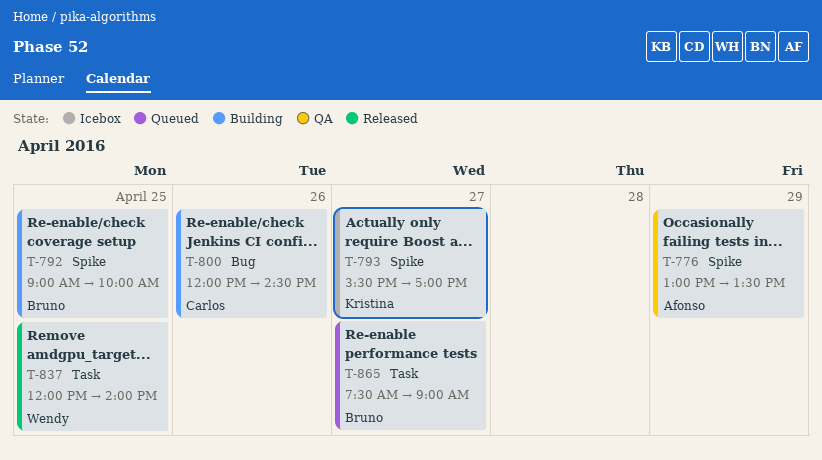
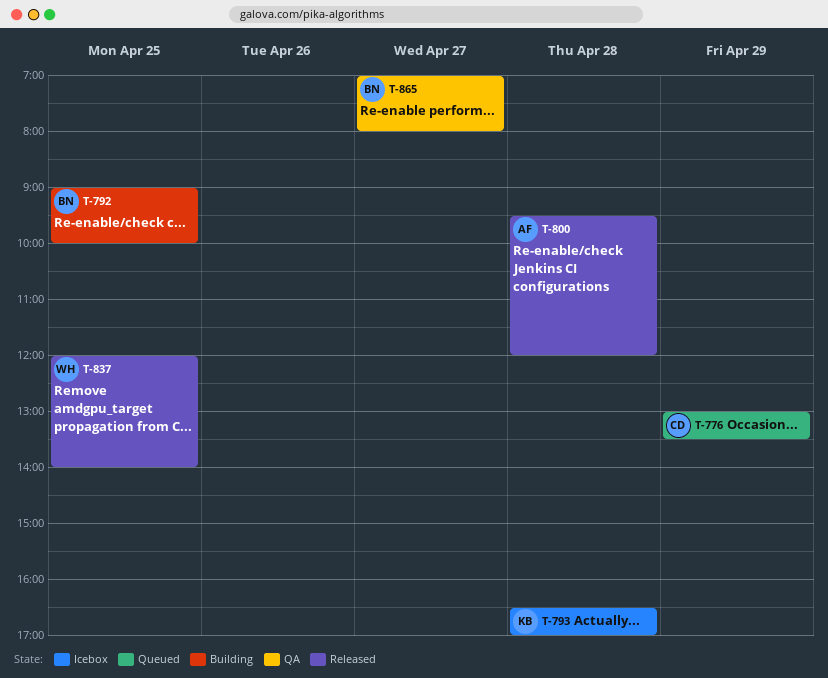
T-776, status: QA -> Queued
T-776, owner: Afonso -> Carlos
T-793, day: Apr 27 -> Apr 28
T-793, begins: 15:30 -> 16:30
T-800, status: Building -> Released
T-800, owner: Carlos -> Afonso
T-800, day: Apr 26 -> Apr 28
T-800, begins: 12:00 -> 09:30
T-800, ends: 14:30 -> 12:00
T-865, status: Queued -> QA
T-865, begins: 07:30 -> 07:00
T-865, ends: 09:00 -> 08:00

